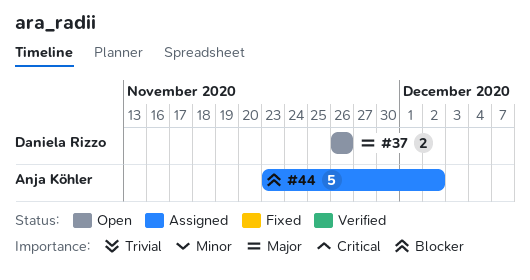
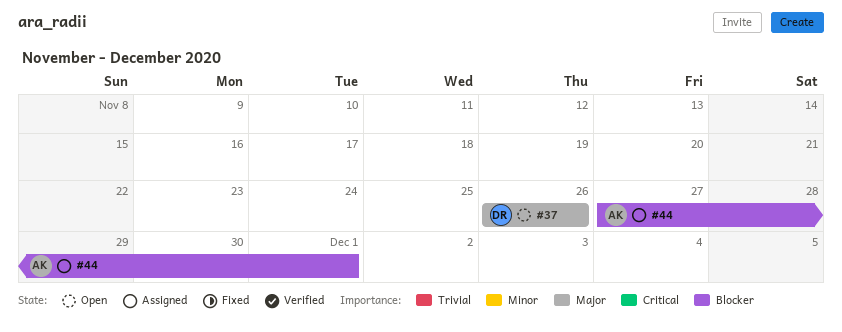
#44, start: Nov 23 -> Nov 27
#44, due: Dec 2 -> Dec 1

